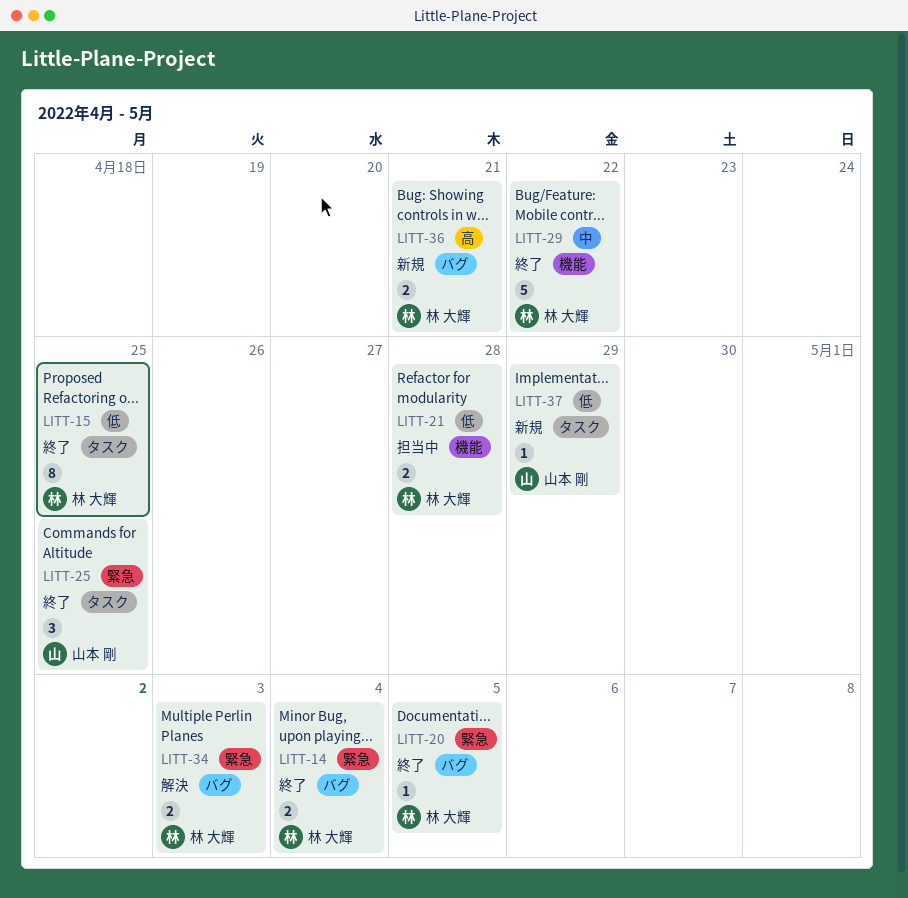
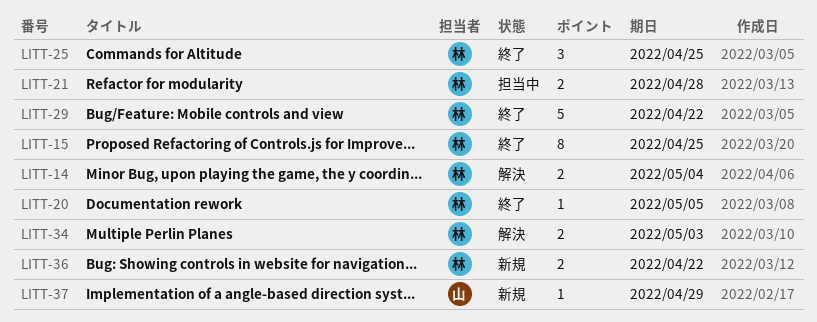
LITT-14, status: 終了 -> 解決
LITT-25, owner: 山本 剛 -> 林 大輝
LITT-36, due: Apr 21 -> Apr 22

